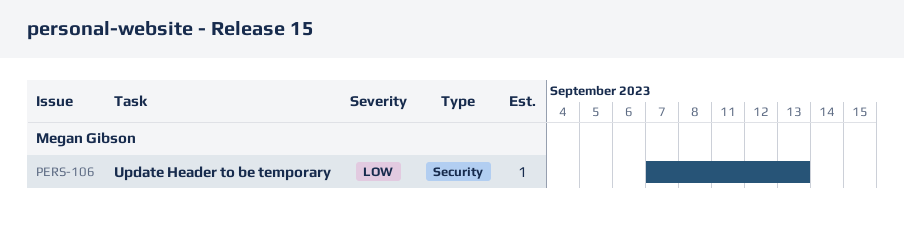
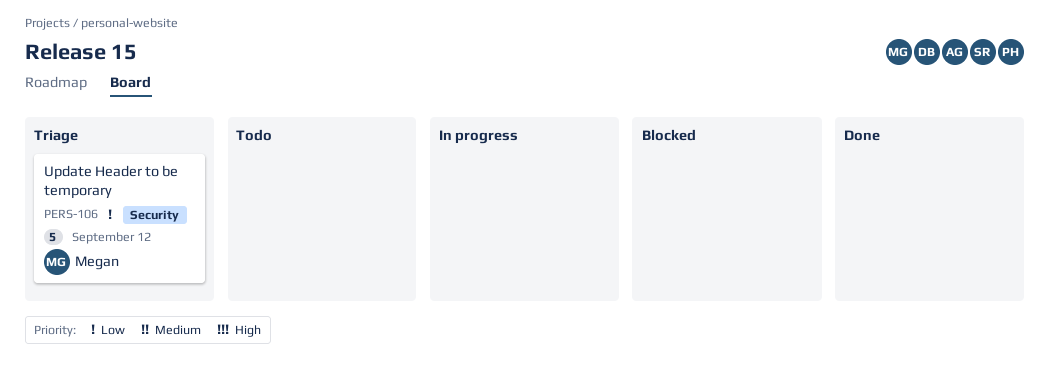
PERS-106, estimate: 1 -> 5
PERS-106, due: Sep 13 -> Sep 12

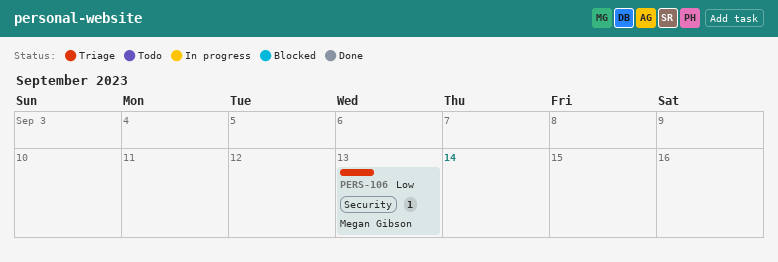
PERS-106, estimate: 5 -> 1
PERS-106, due: Sep 12 -> Sep 13

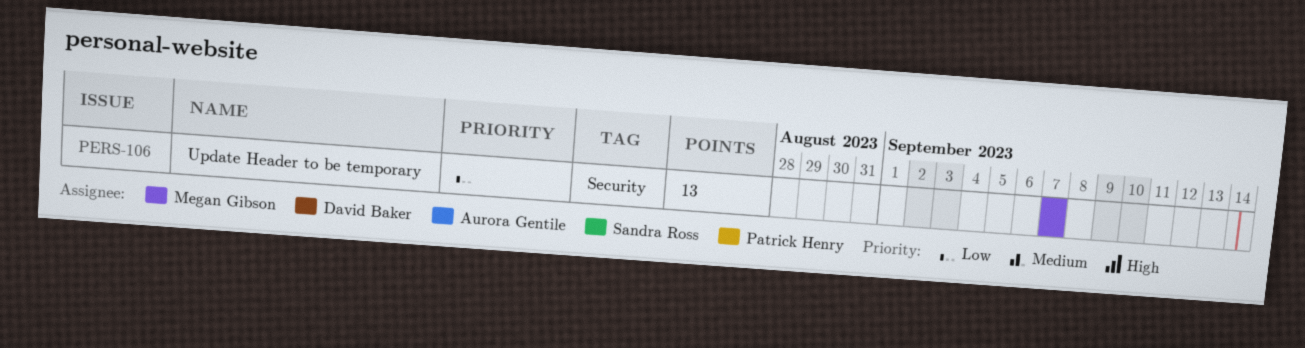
PERS-106, estimate: 1 -> 13
PERS-106, due: Sep 13 -> Sep 7

